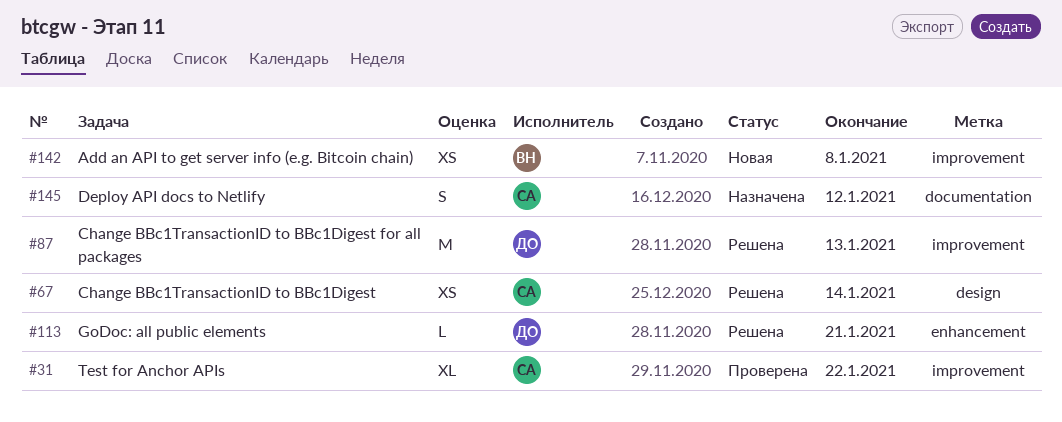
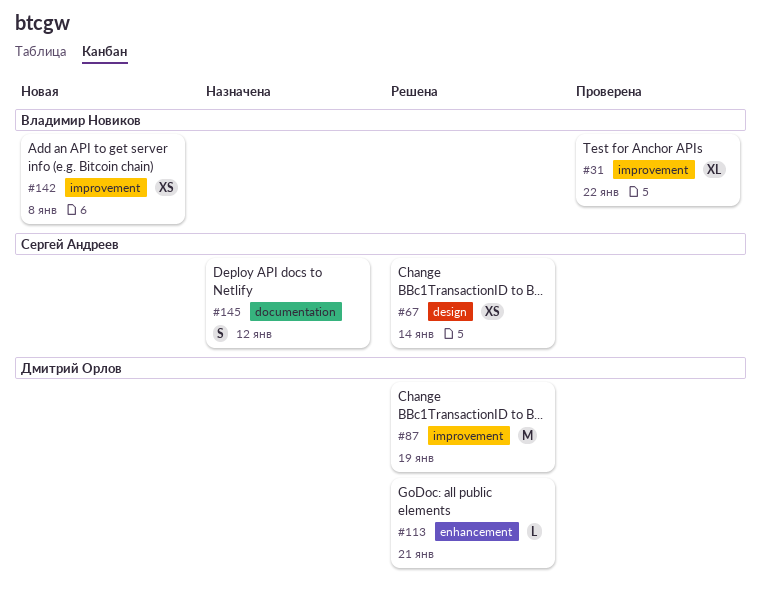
#31, owner: Сергей Андреев -> Владимир Новиков
#87, due: Jan 13 -> Jan 19

